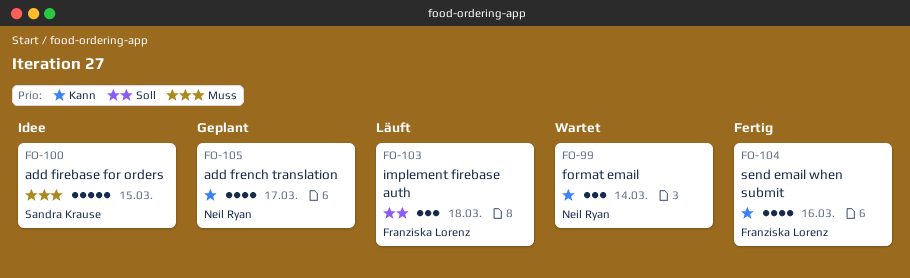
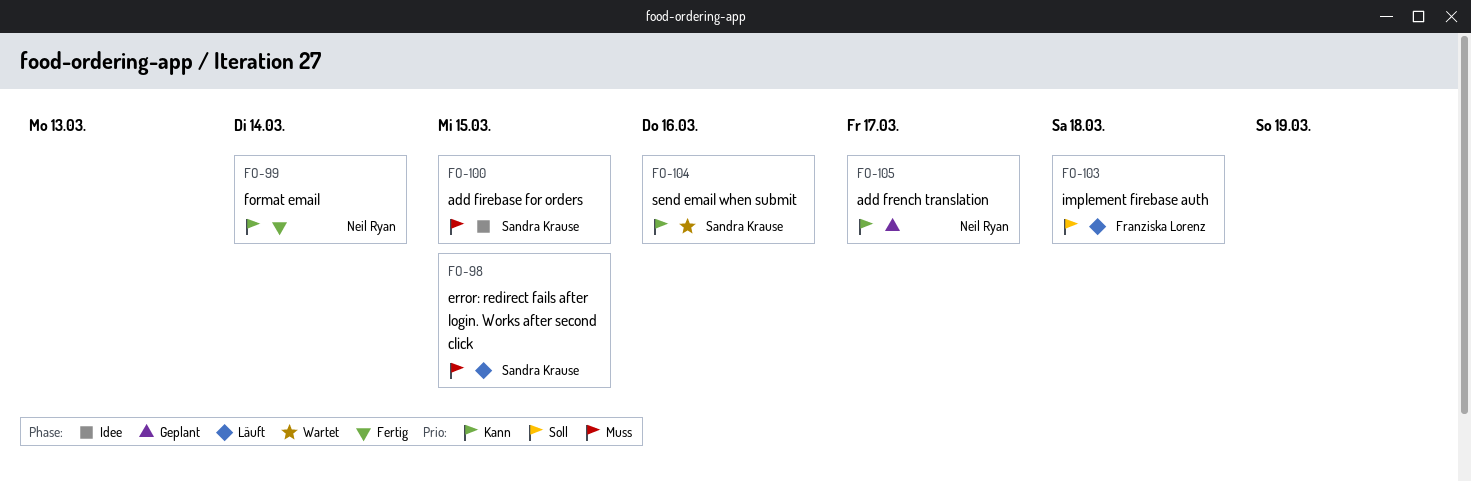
FO-98: none -> present
FO-99, status: Wartet -> Fertig
FO-104, status: Fertig -> Wartet
FO-104, owner: Franziska Lorenz -> Sandra Krause

